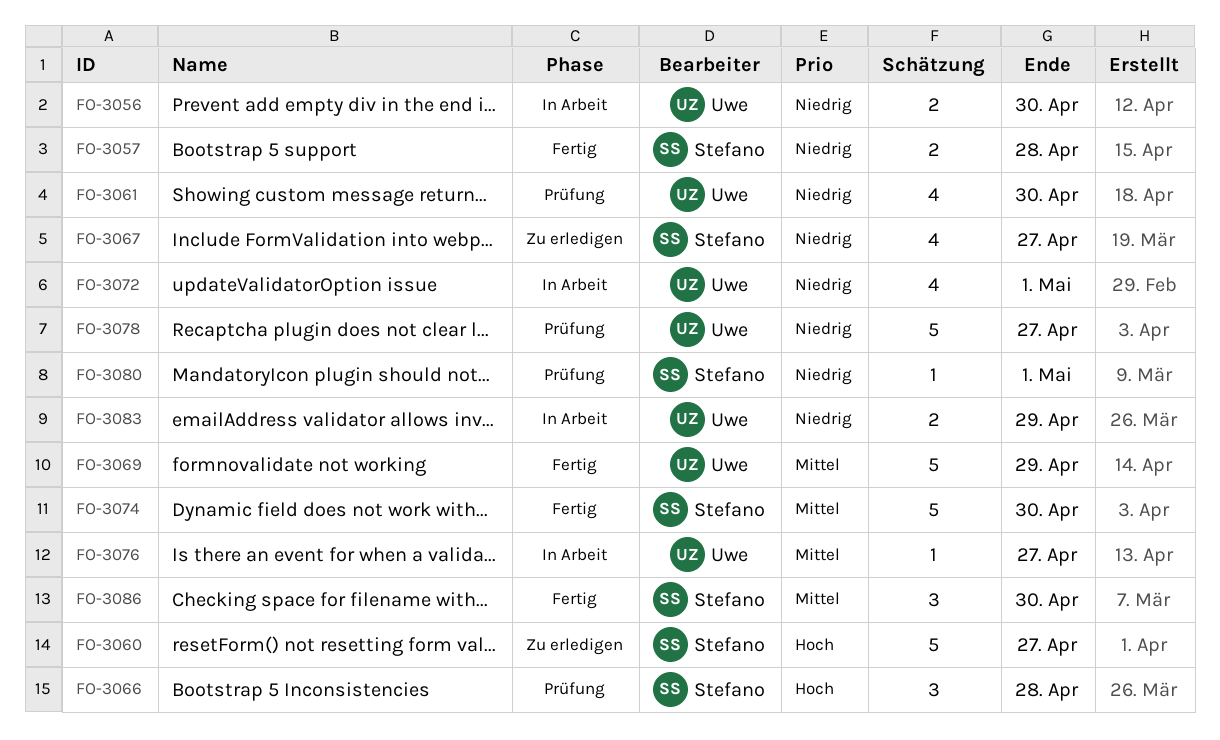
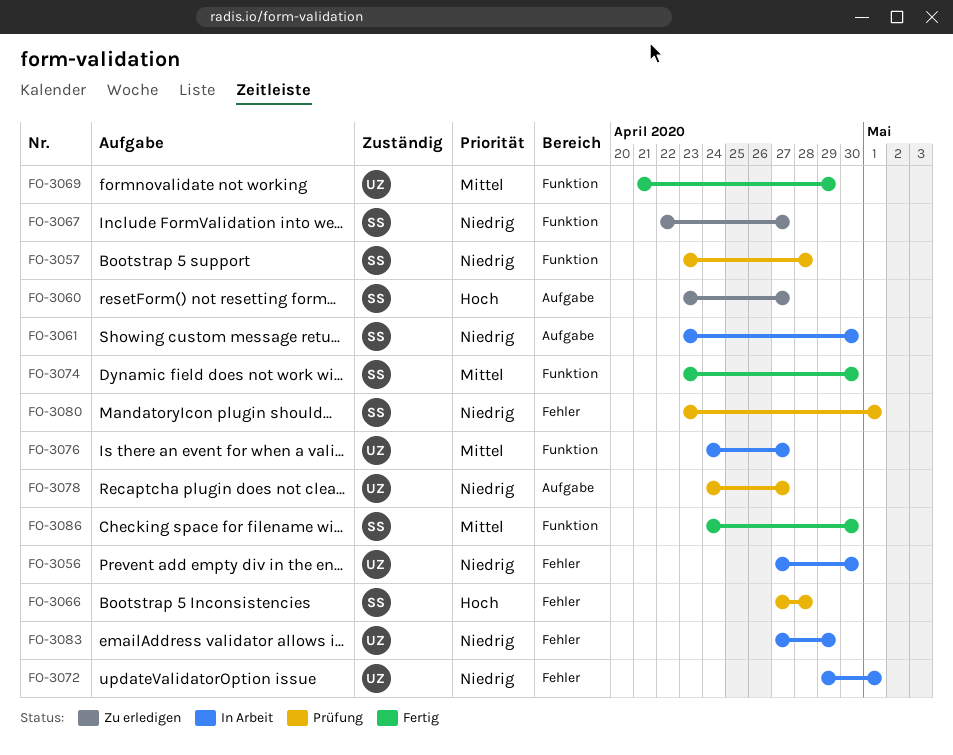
FO-3057, status: Fertig -> Prüfung
FO-3061, status: Prüfung -> In Arbeit
FO-3061, owner: Uwe -> Stefano

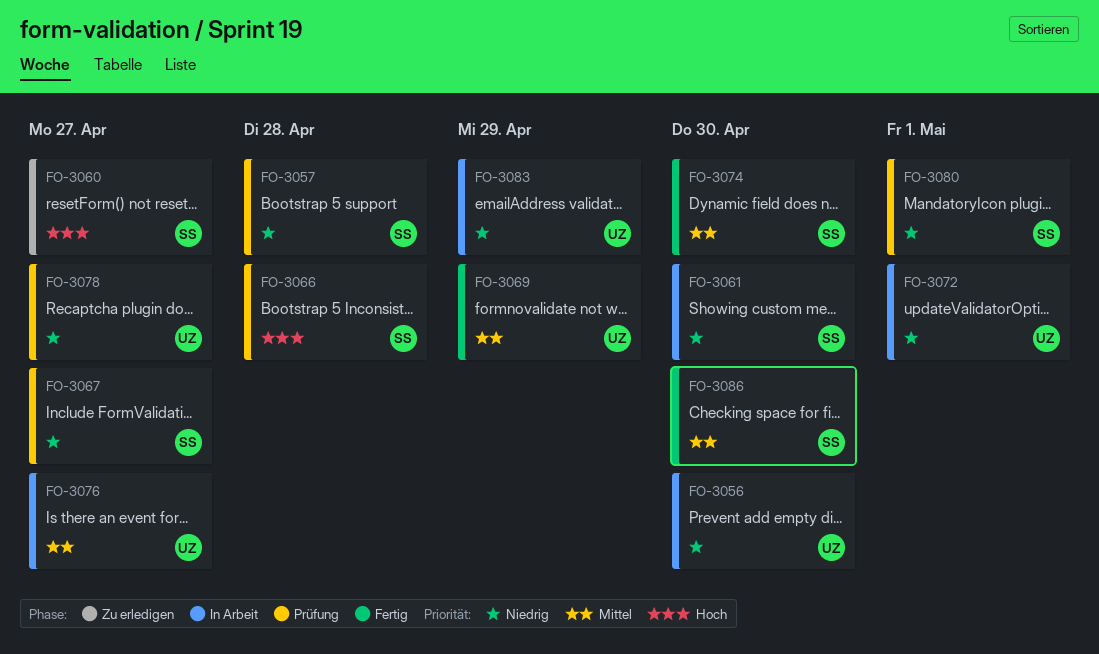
FO-3067, status: Zu erledigen -> Prüfung

